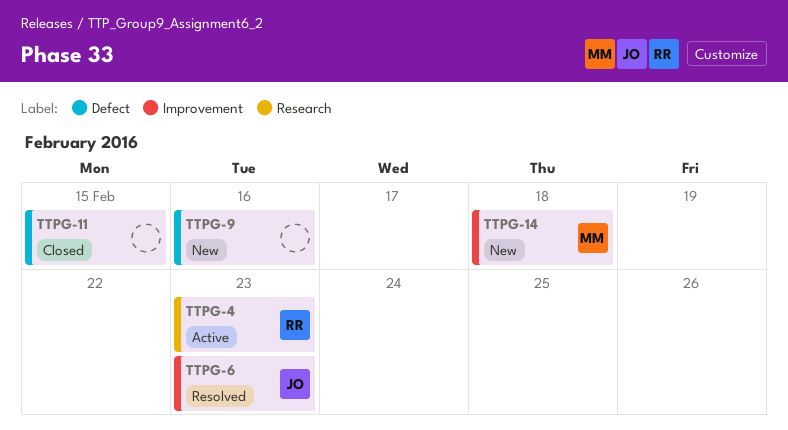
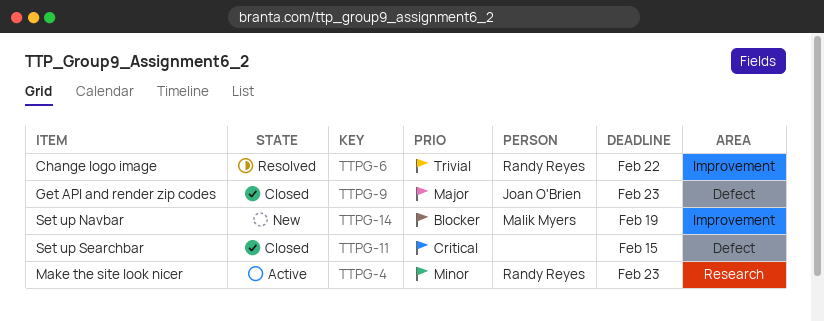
TTPG-6, owner: Joan O'Brien -> Randy Reyes
TTPG-6, due: Feb 23 -> Feb 22
TTPG-9, status: New -> Closed
TTPG-9, owner: none -> Joan O'Brien
TTPG-9, due: Feb 16 -> Feb 23
TTPG-14, due: Feb 18 -> Feb 19

